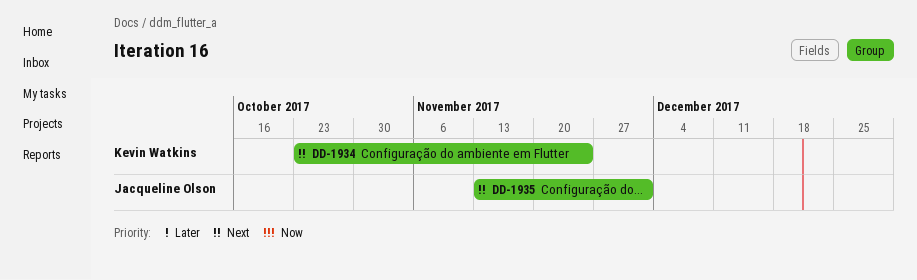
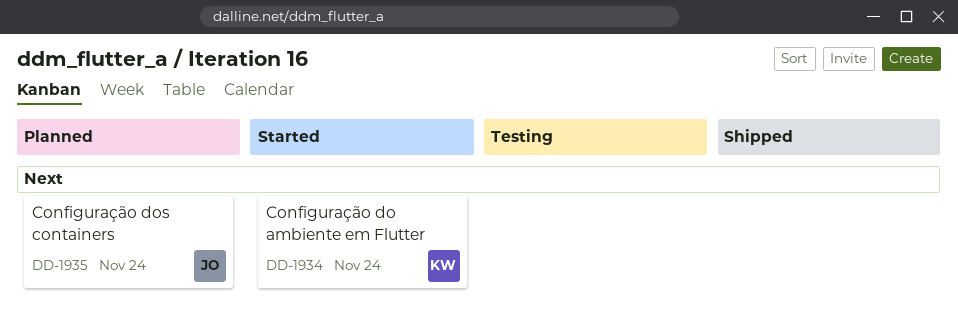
DD-1935, due: Dec 1 -> Nov 24

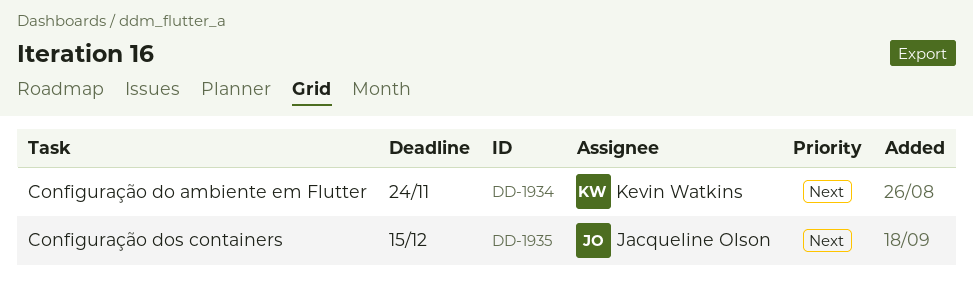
DD-1935, due: Nov 24 -> Dec 15

